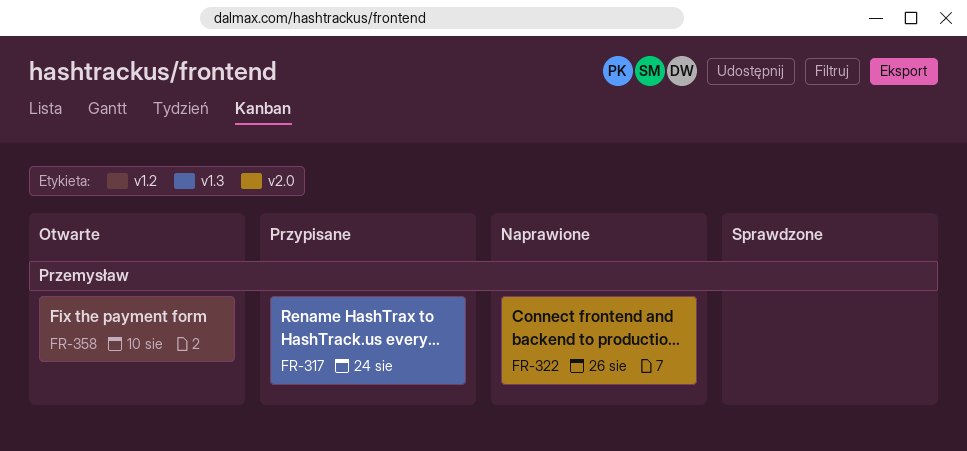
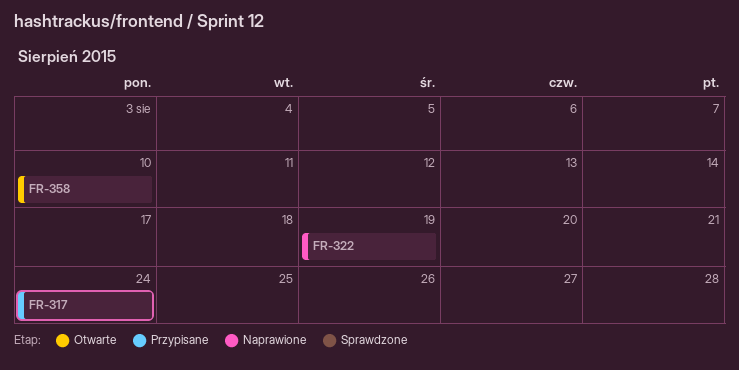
FR-322, due: Aug 26 -> Aug 19

